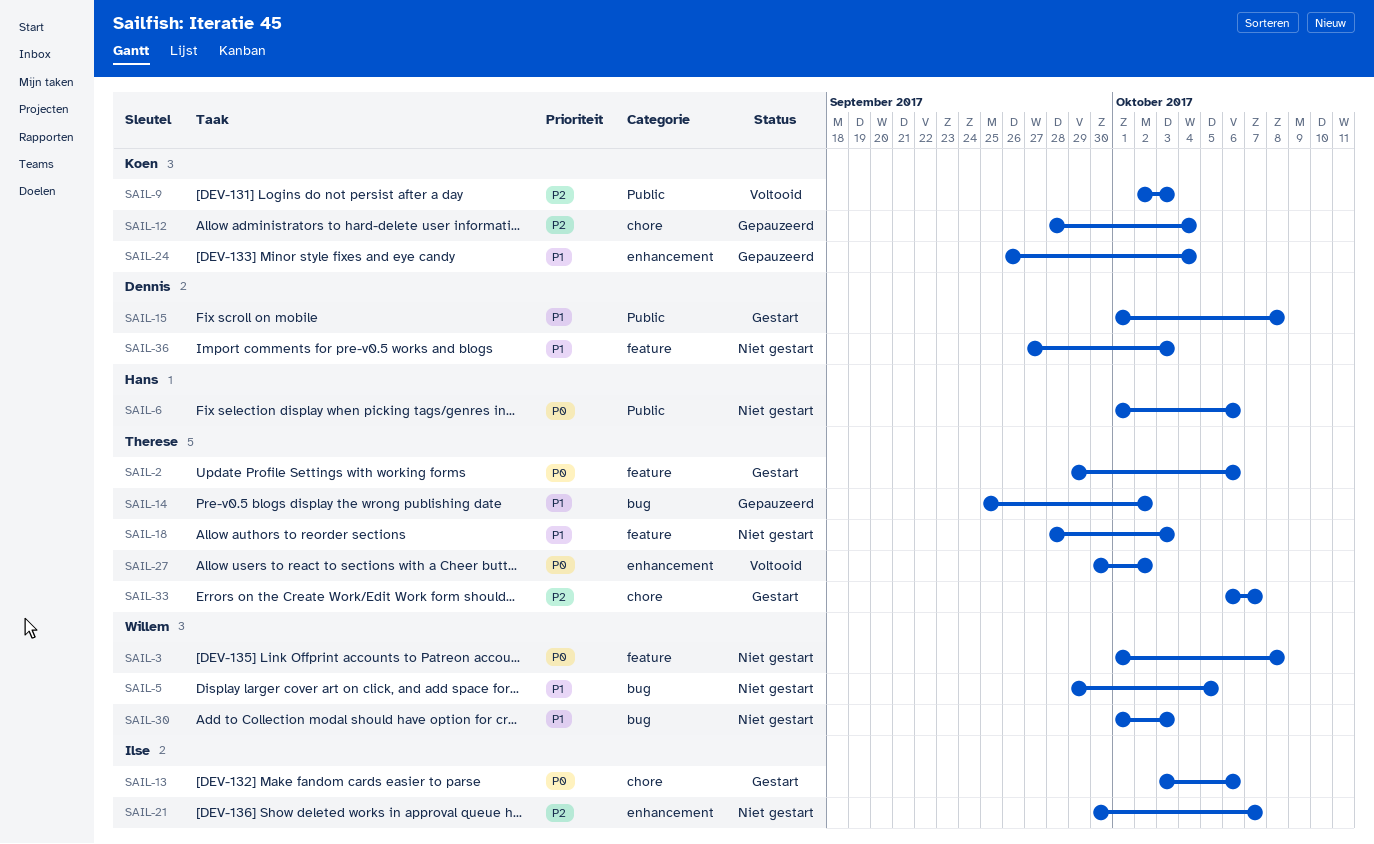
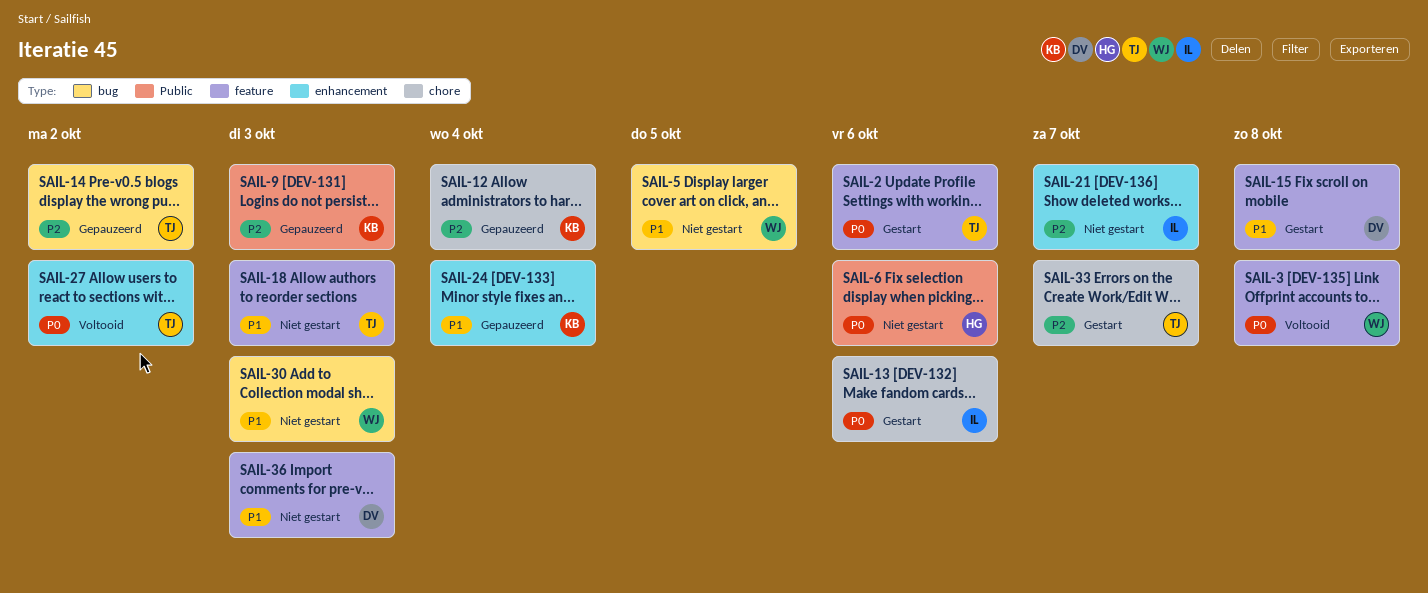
SAIL-3, status: Niet gestart -> Voltooid
SAIL-9, status: Voltooid -> Gepauzeerd
SAIL-14, priority: P1 -> P2
SAIL-15, label: Public -> feature

